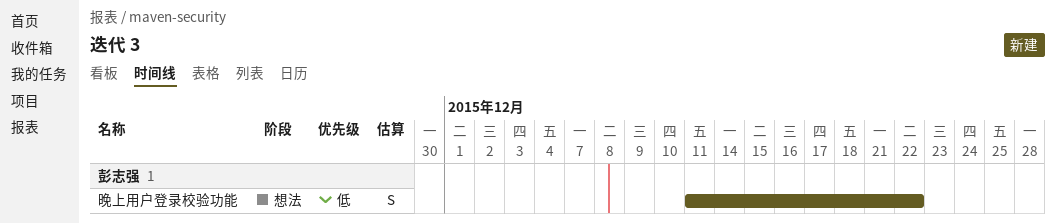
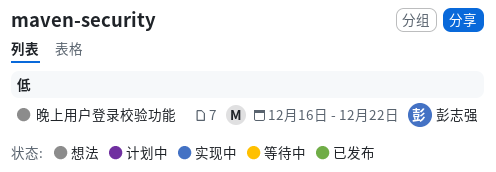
晚上用户登录校验功能, estimate: S -> M
晚上用户登录校验功能, start: Dec 11 -> Dec 16

